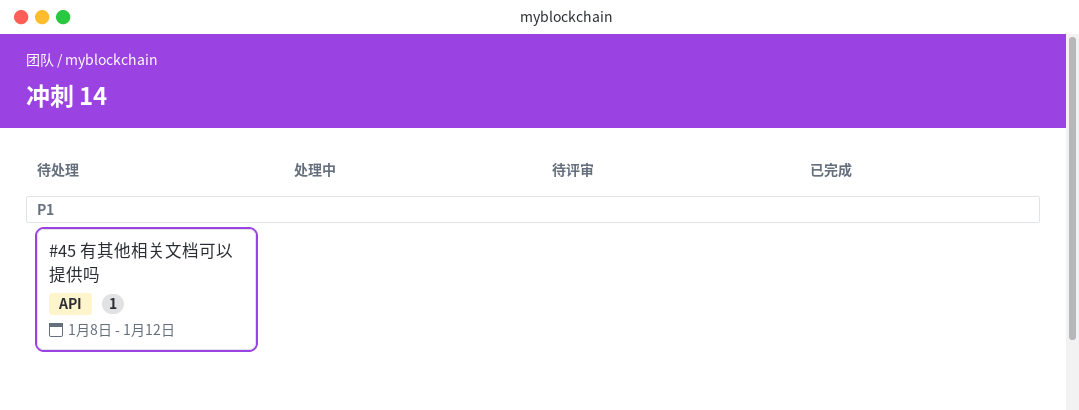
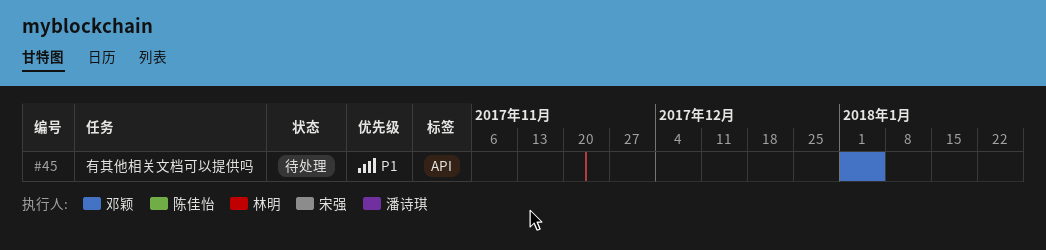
#45, start: Jan 8 -> Jan 1
#45, due: Jan 12 -> Jan 5

